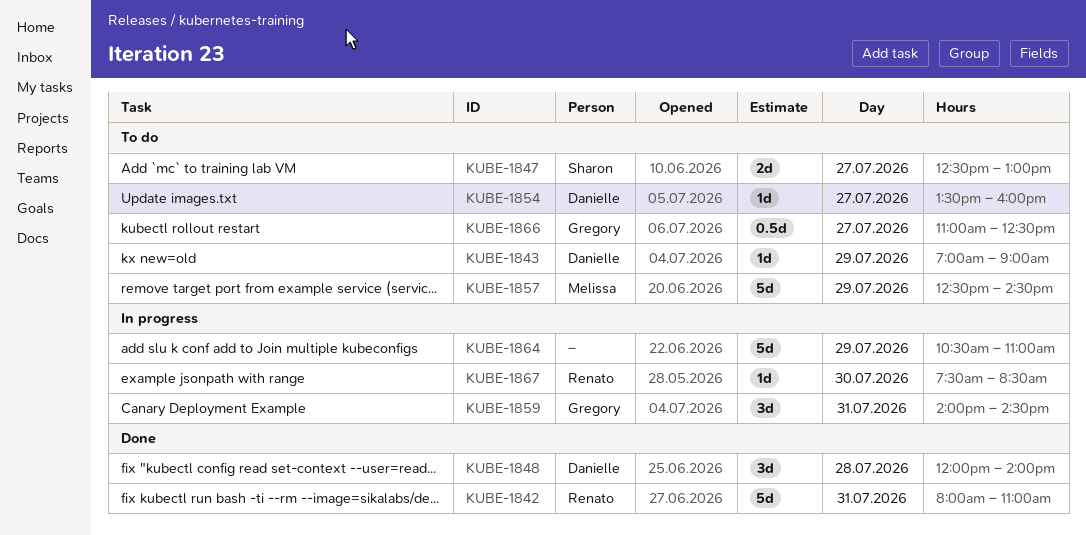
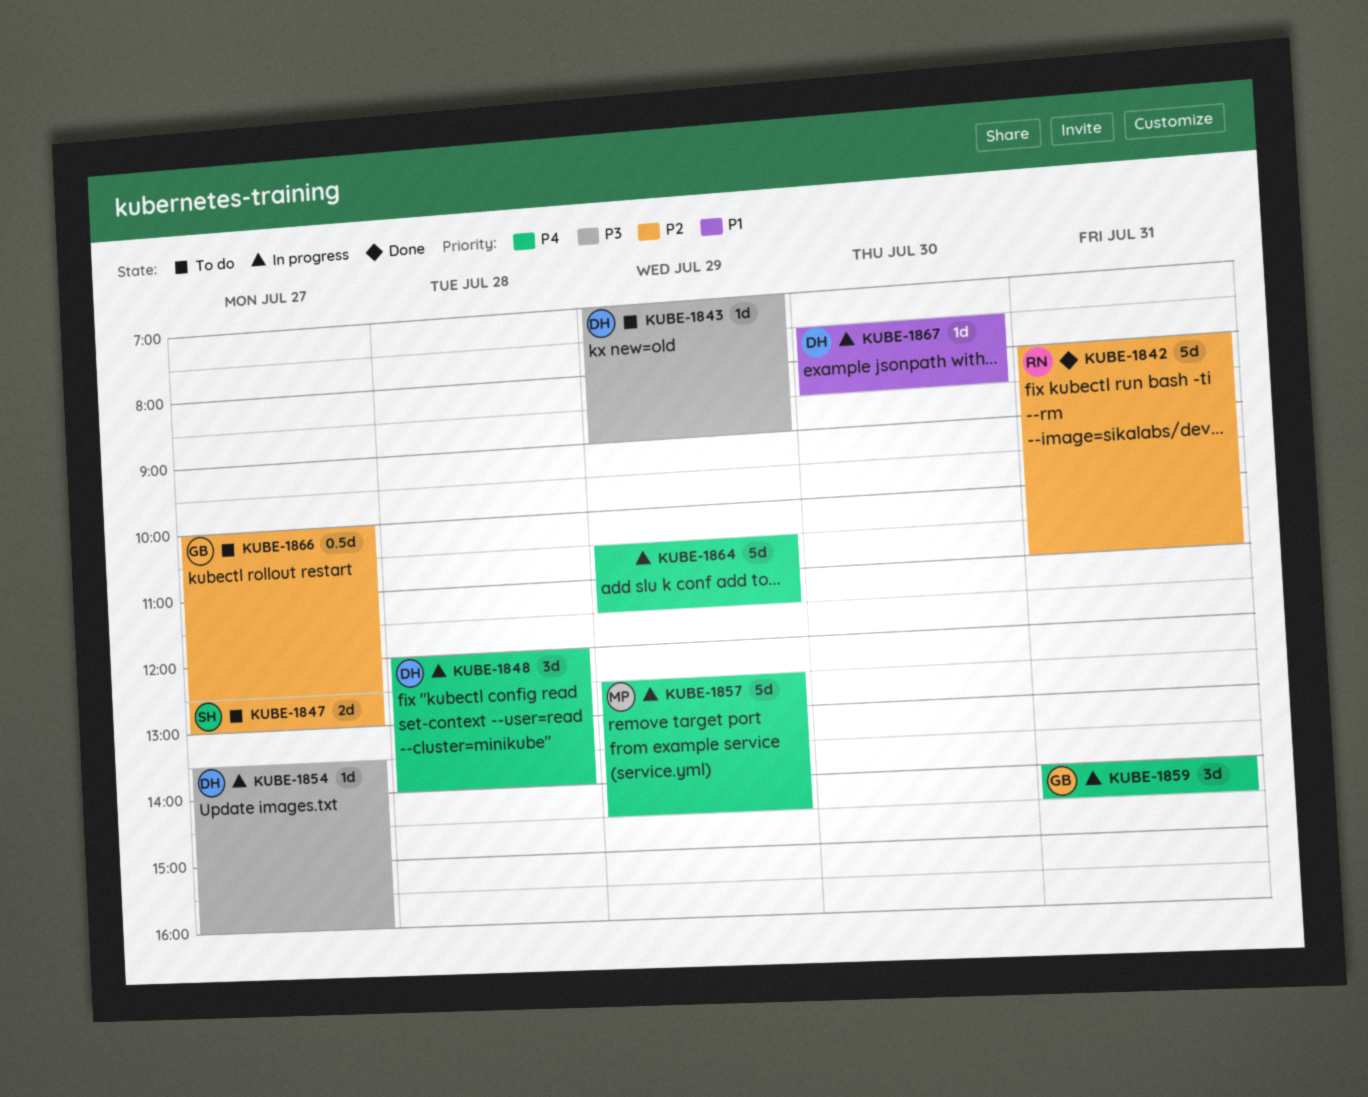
KUBE-1848, status: Done -> In progress
KUBE-1854, status: To do -> In progress
KUBE-1857, status: To do -> In progress
KUBE-1864, ends: 11:00 -> 11:30
KUBE-1866, begins: 11:00 -> 10:00
KUBE-1867, owner: Renato -> Danielle

